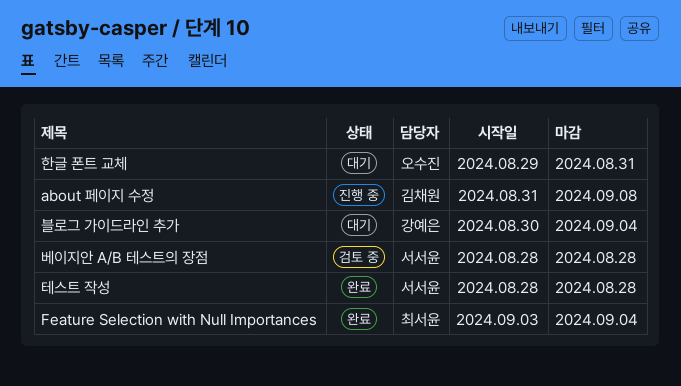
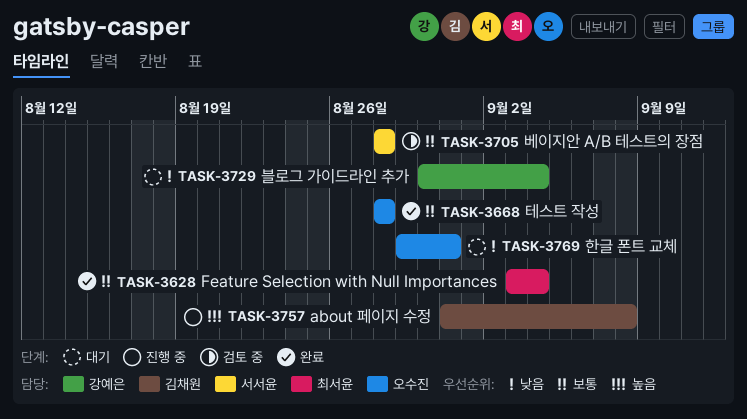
테스트 작성, owner: 서서윤 -> 오수진

